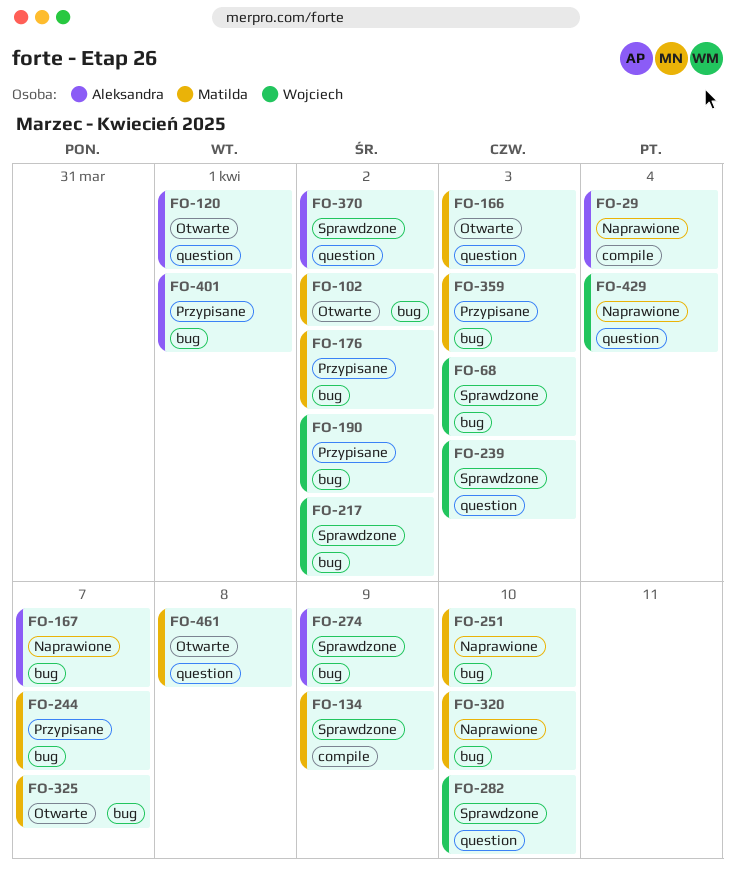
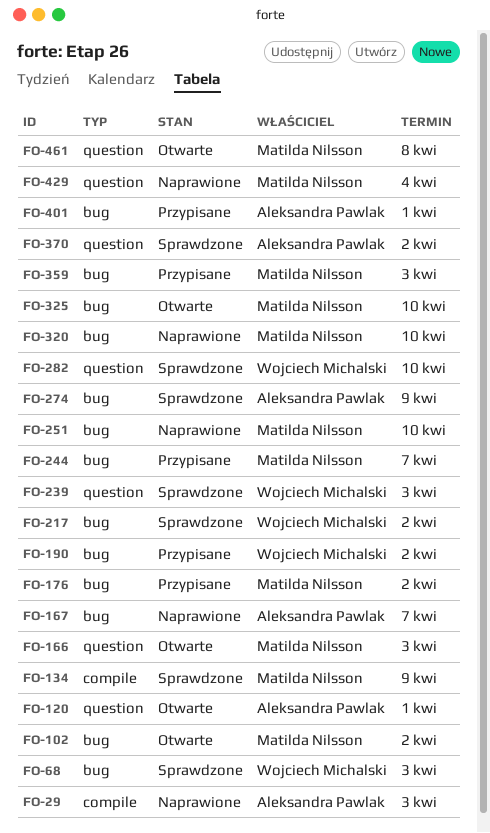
FO-29, due: Apr 4 -> Apr 3
FO-325, due: Apr 7 -> Apr 10
FO-429, owner: Wojciech Michalski -> Matilda Nilsson

